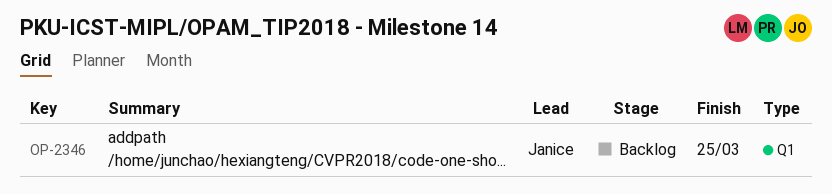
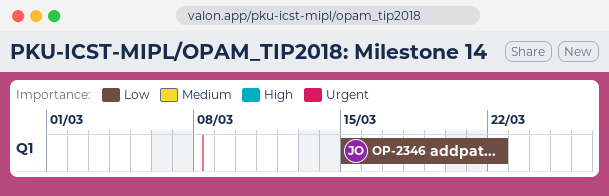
OP-2346, due: Mar 25 -> Mar 22

